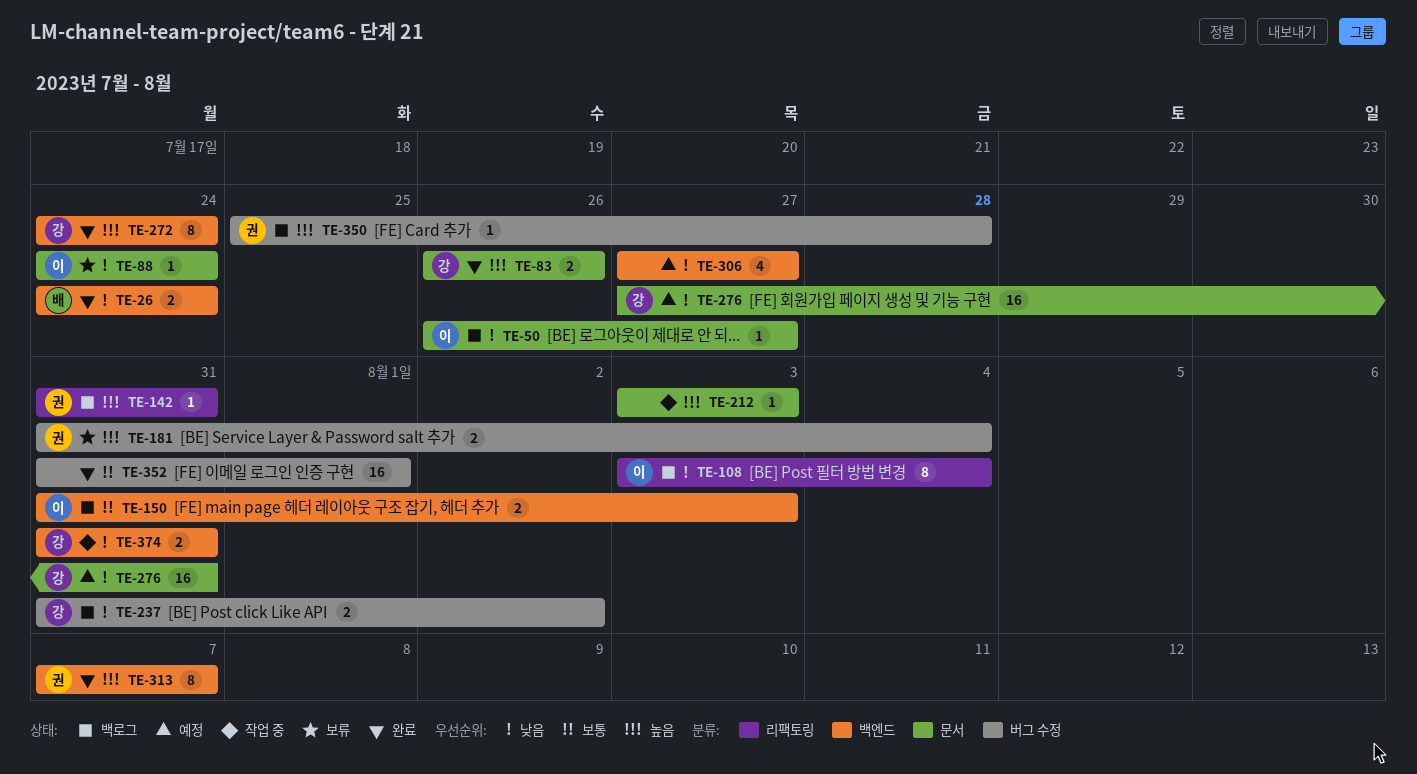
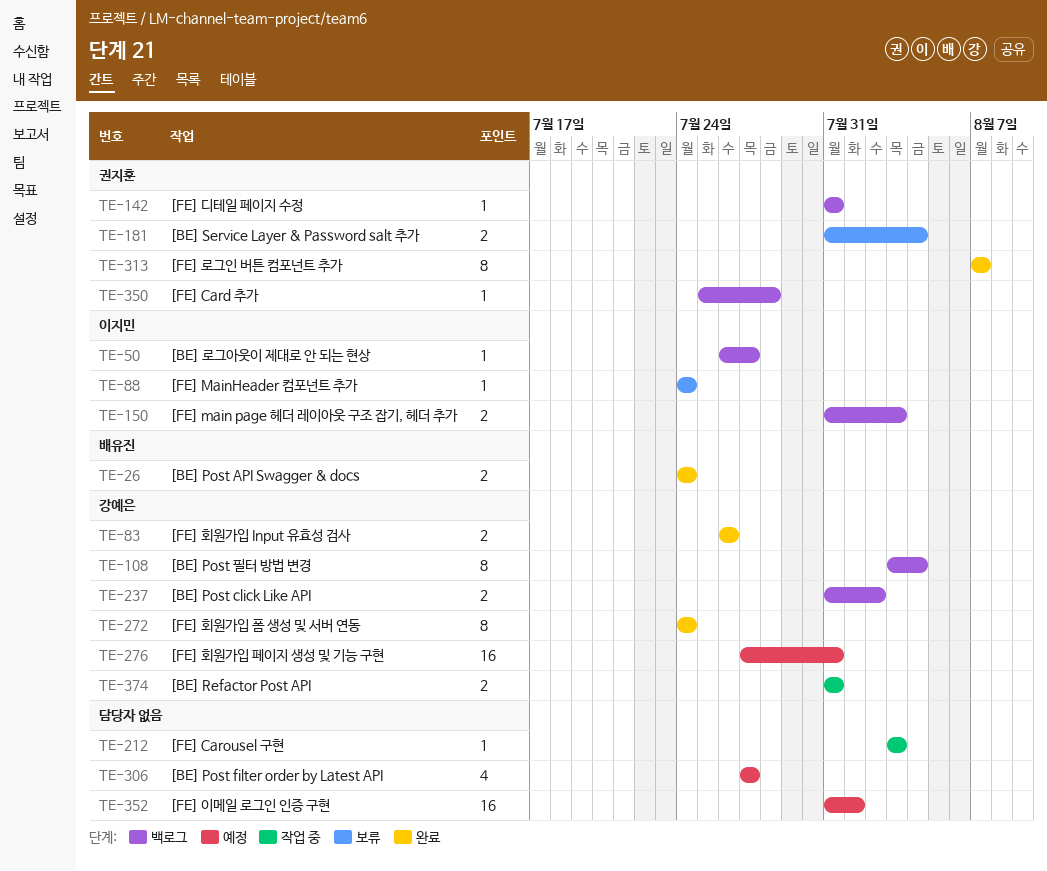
TE-108, owner: 이지민 -> 강예은
TE-352, status: 완료 -> 예정

